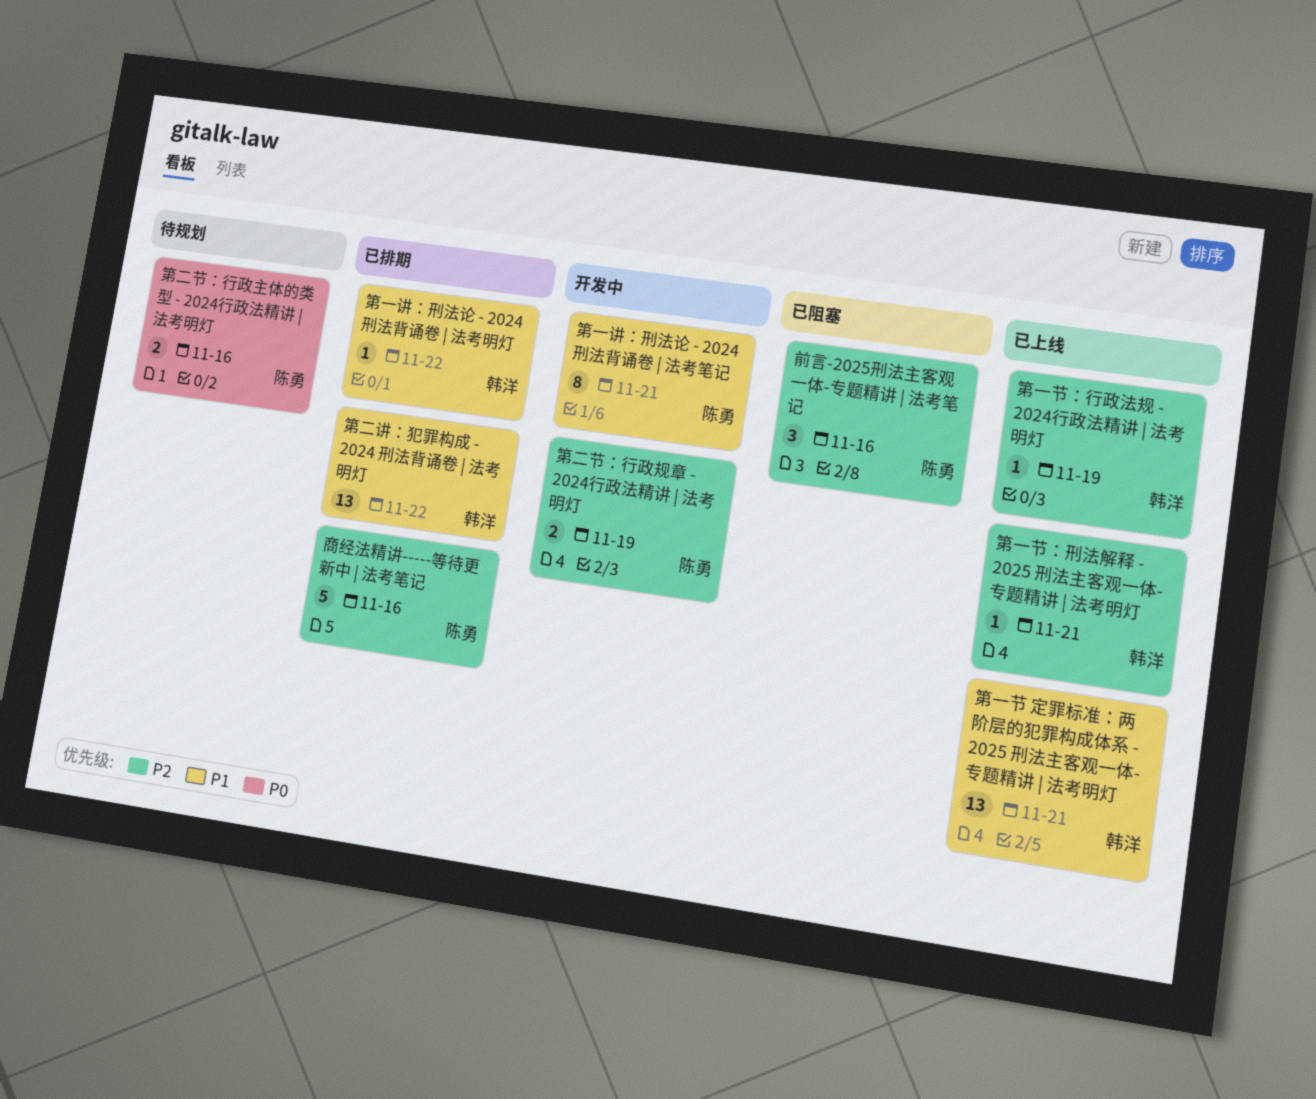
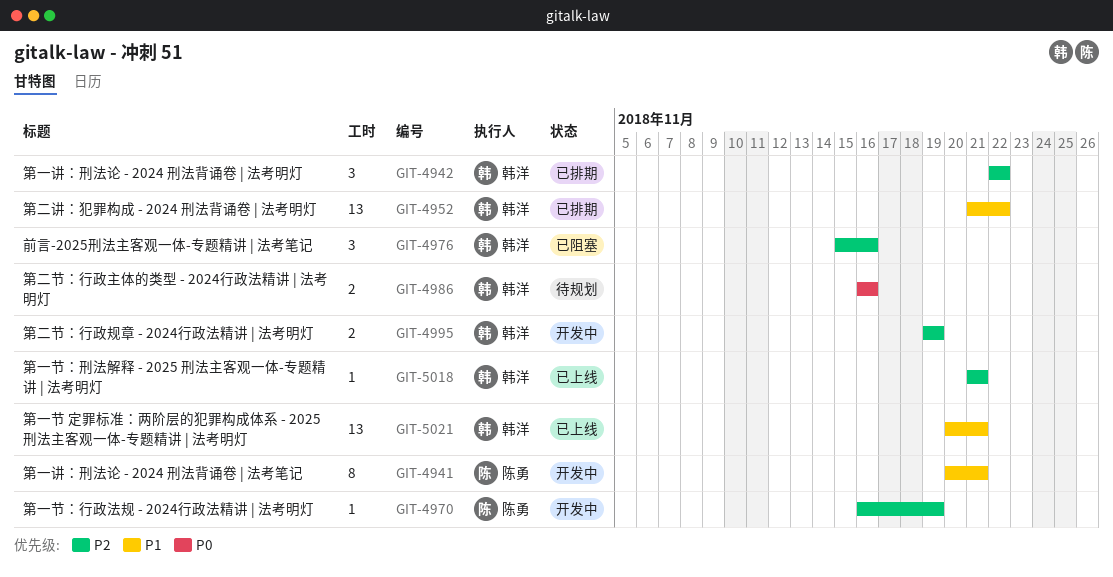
前言-2025刑法主客观一体-专题精讲 | 法考笔记, owner: 陈勇 -> 韩洋
商经法精讲-----等待更新中 | 法考笔记: present -> none
第一节：行政法规 - 2024行政法精讲 | 法考明灯, status: 已上线 -> 开发中
第一节：行政法规 - 2024行政法精讲 | 法考明灯, owner: 韩洋 -> 陈勇
第一讲：刑法论 - 2024 刑法背诵卷 | 法考明灯, priority: P1 -> P2
第一讲：刑法论 - 2024 刑法背诵卷 | 法考明灯, estimate: 1 -> 3
第二节：行政主体的类型 - 2024行政法精讲 | 法考明灯, owner: 陈勇 -> 韩洋
第二节：行政规章 - 2024行政法精讲 | 法考明灯, owner: 陈勇 -> 韩洋

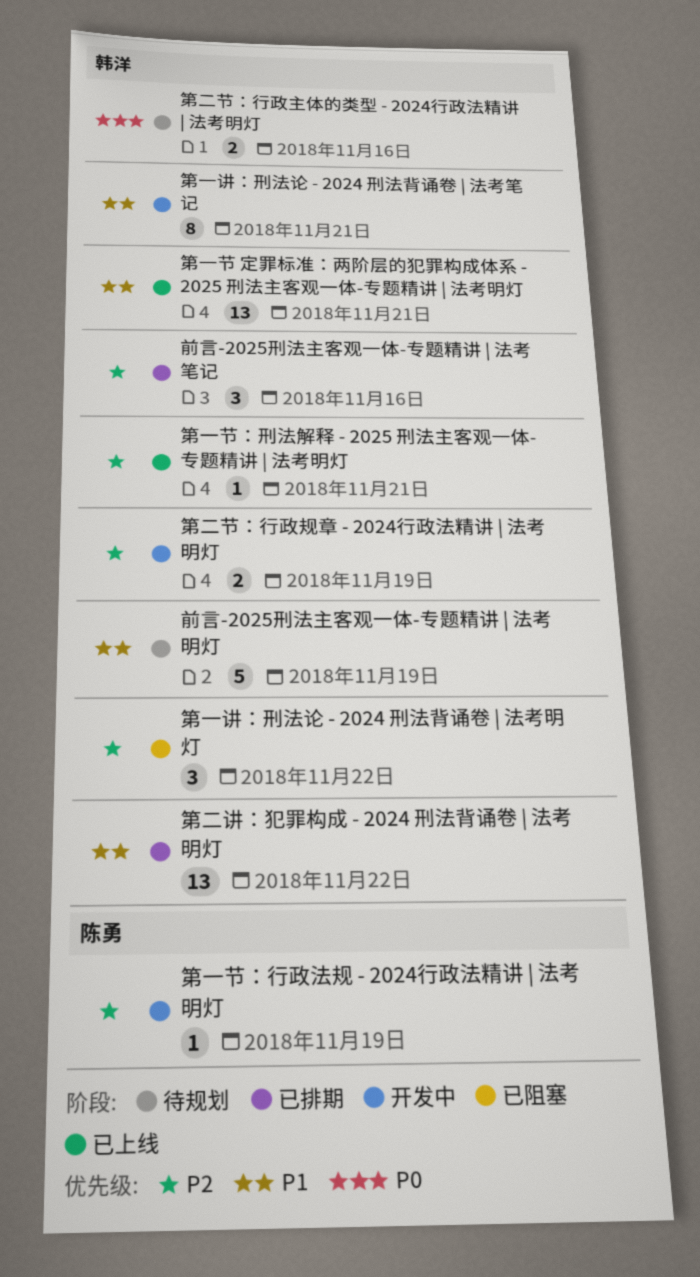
前言-2025刑法主客观一体-专题精讲 | 法考明灯: none -> present
前言-2025刑法主客观一体-专题精讲 | 法考笔记, status: 已阻塞 -> 已排期
第一讲：刑法论 - 2024 刑法背诵卷 | 法考明灯, status: 已排期 -> 已阻塞
第一讲：刑法论 - 2024 刑法背诵卷 | 法考笔记, owner: 陈勇 -> 韩洋

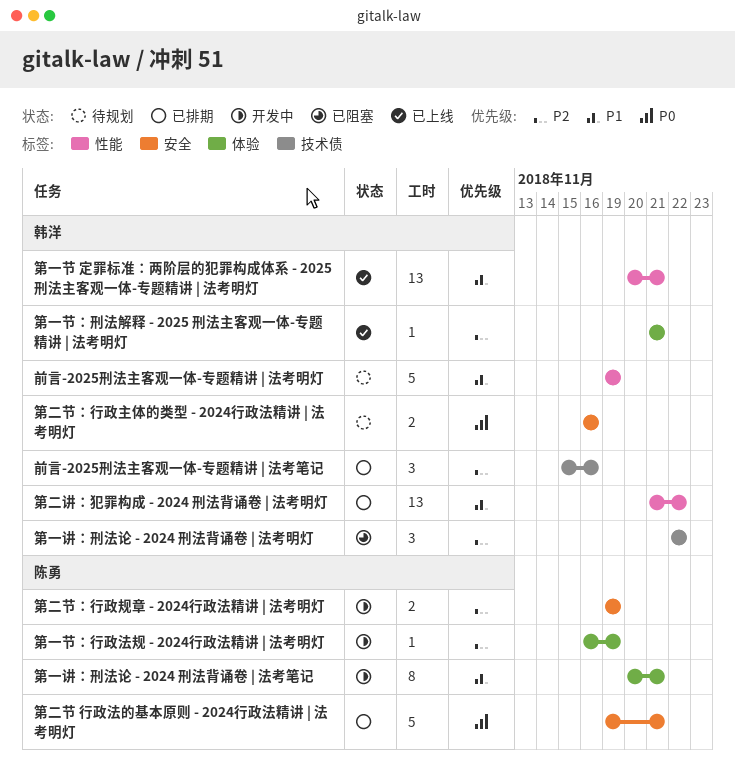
第一讲：刑法论 - 2024 刑法背诵卷 | 法考笔记, owner: 韩洋 -> 陈勇
第二节 行政法的基本原则 - 2024行政法精讲 | 法考明灯: none -> present
第二节：行政规章 - 2024行政法精讲 | 法考明灯, owner: 韩洋 -> 陈勇

